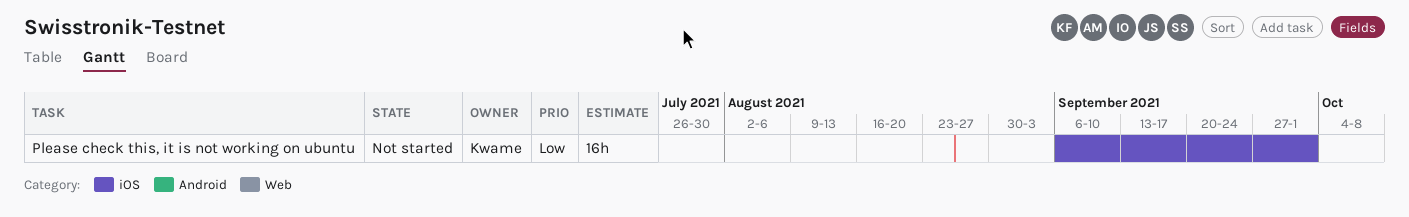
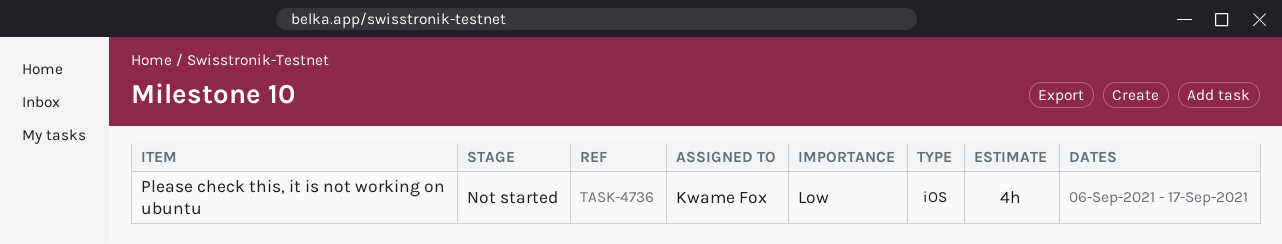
Please check this, it is not working on ubuntu, estimate: 16h -> 4h
Please check this, it is not working on ubuntu, due: Oct 1 -> Sep 17

